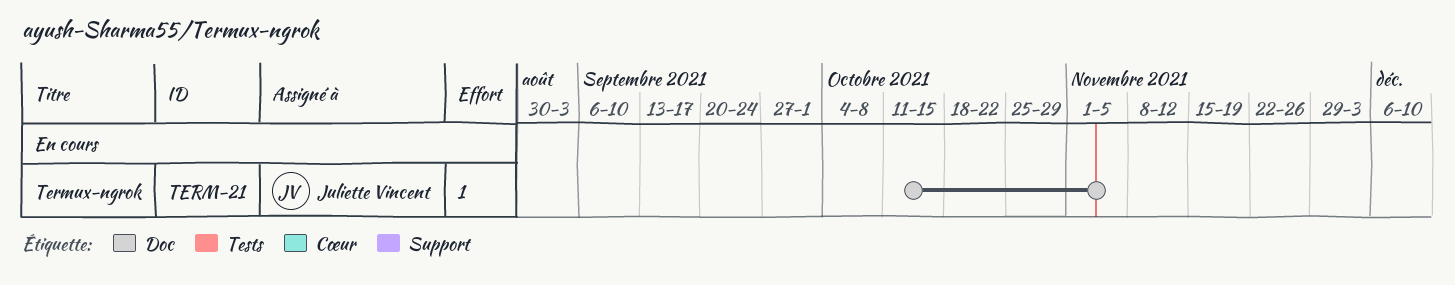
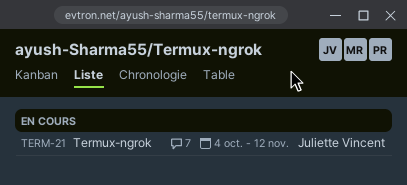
TERM-21, start: Oct 11 -> Oct 4
TERM-21, due: Nov 5 -> Nov 12

